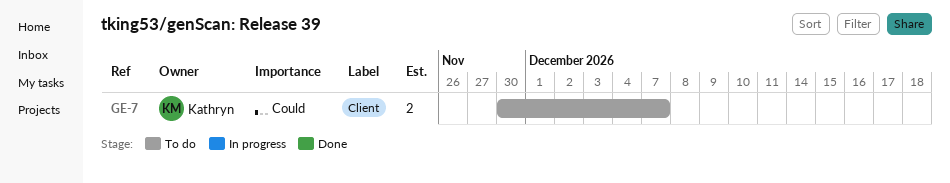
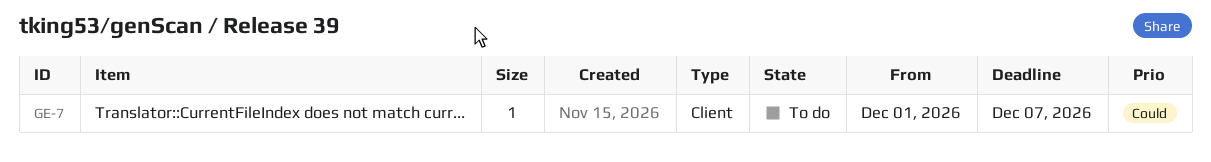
GE-7, estimate: 2 -> 1
GE-7, start: Nov 30 -> Dec 1

